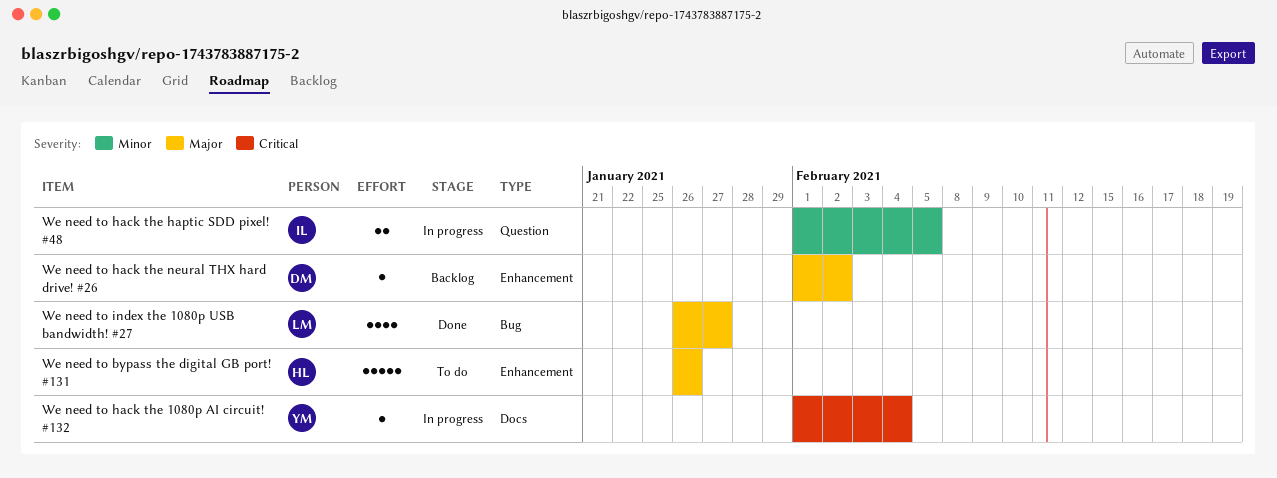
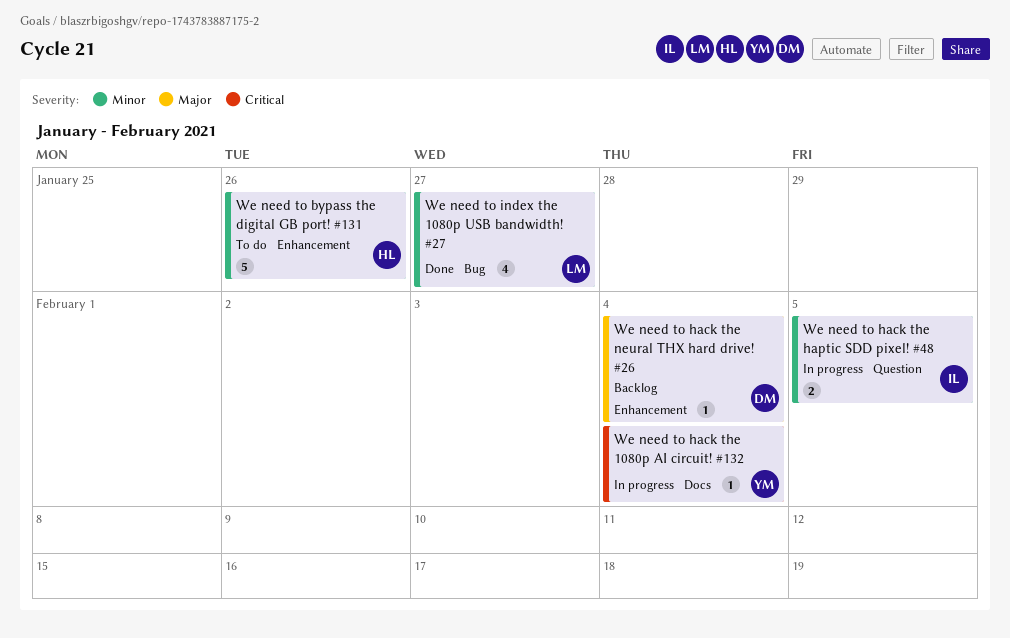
We need to bypass the digital GB port! #131, priority: Major -> Minor
We need to hack the neural THX hard drive! #26, due: Feb 2 -> Feb 4
We need to index the 1080p USB bandwidth! #27, priority: Major -> Minor

